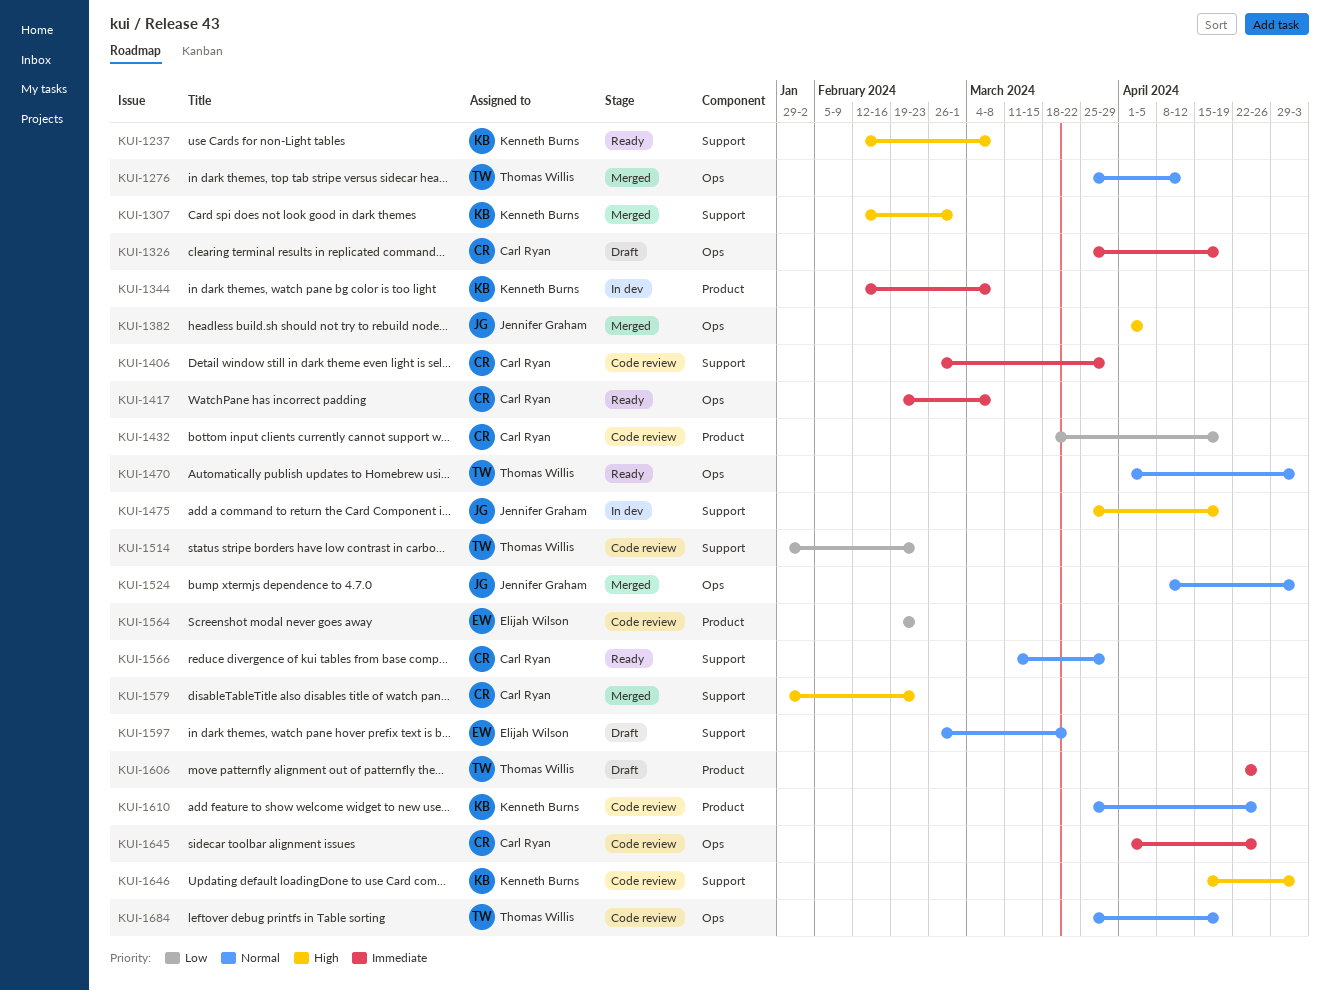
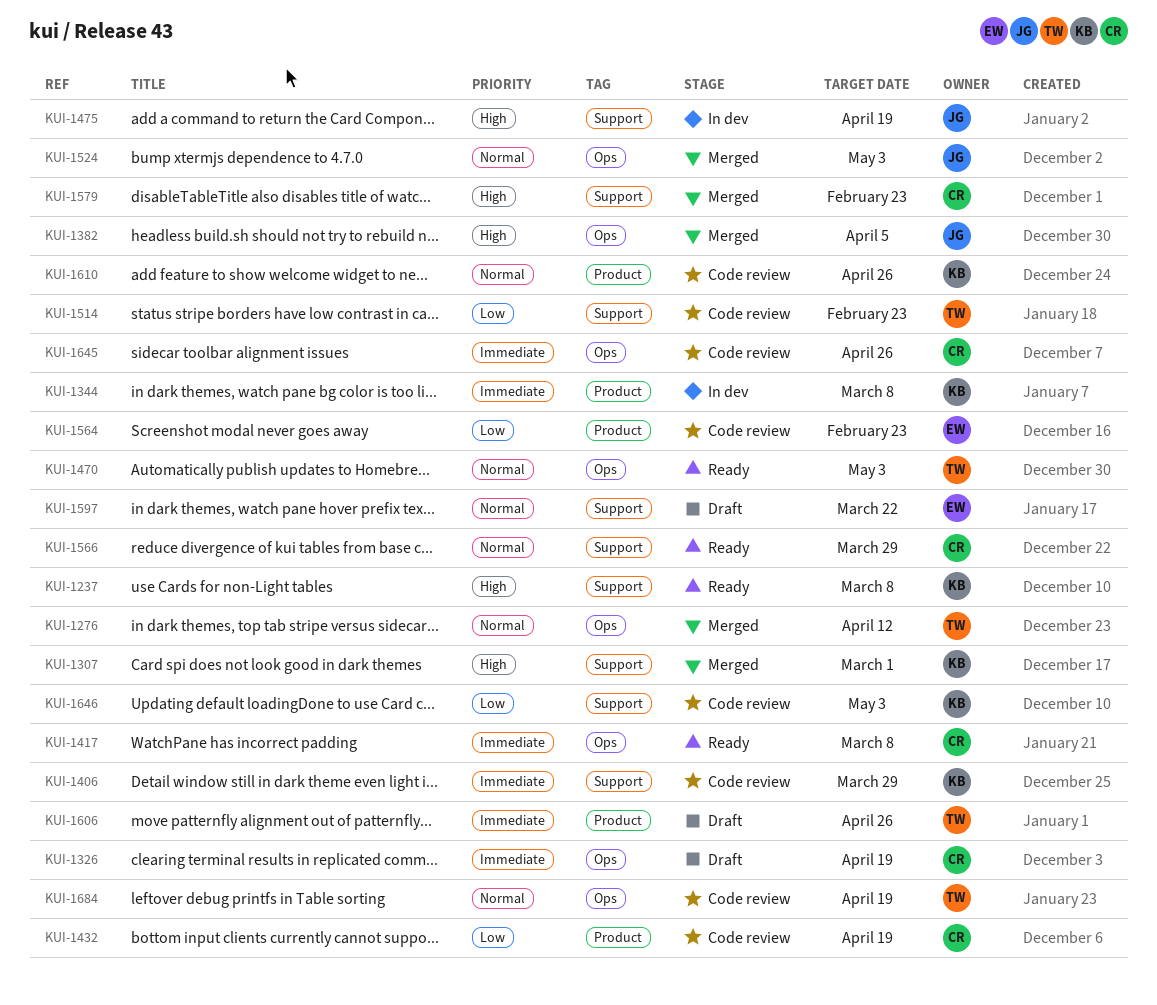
KUI-1406, owner: Carl Ryan -> Kenneth Burns
KUI-1646, priority: High -> Low

